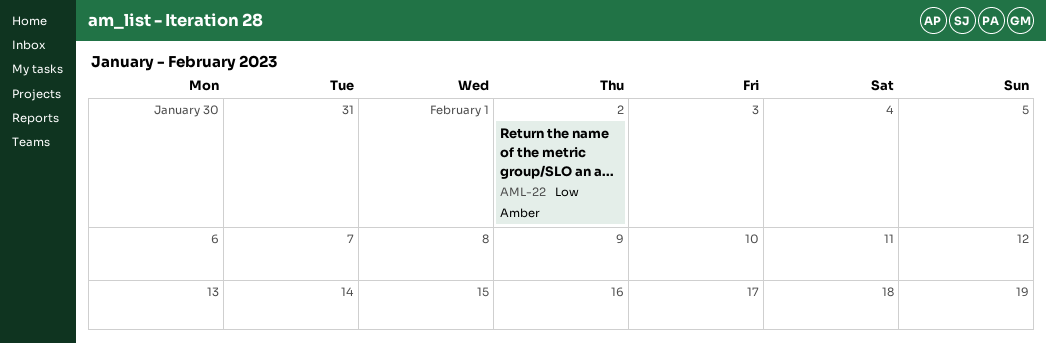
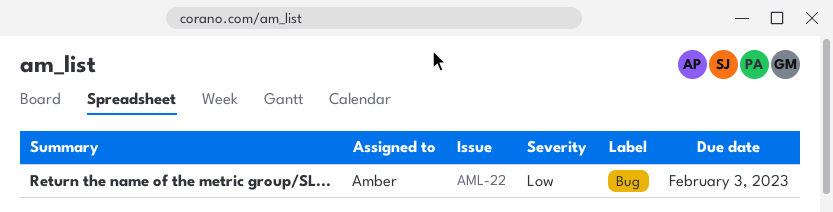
AML-22, due: Feb 2 -> Feb 3

